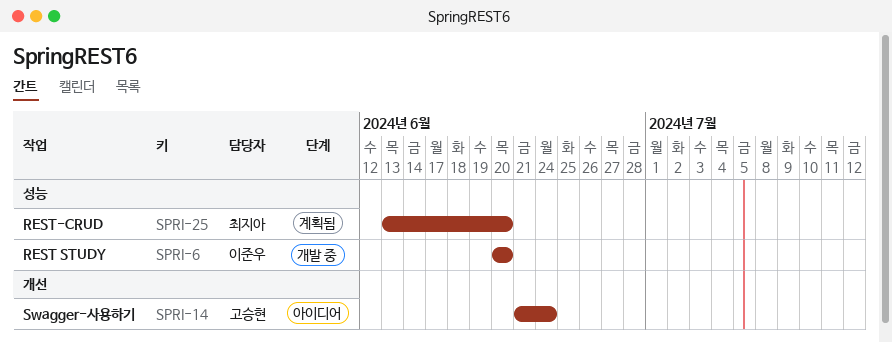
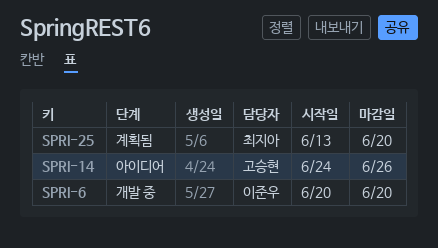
SPRI-14, start: Jun 21 -> Jun 24
SPRI-14, due: Jun 24 -> Jun 26

